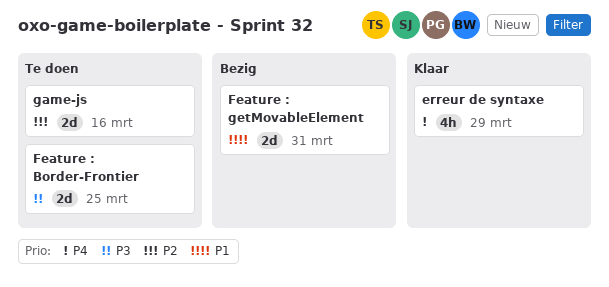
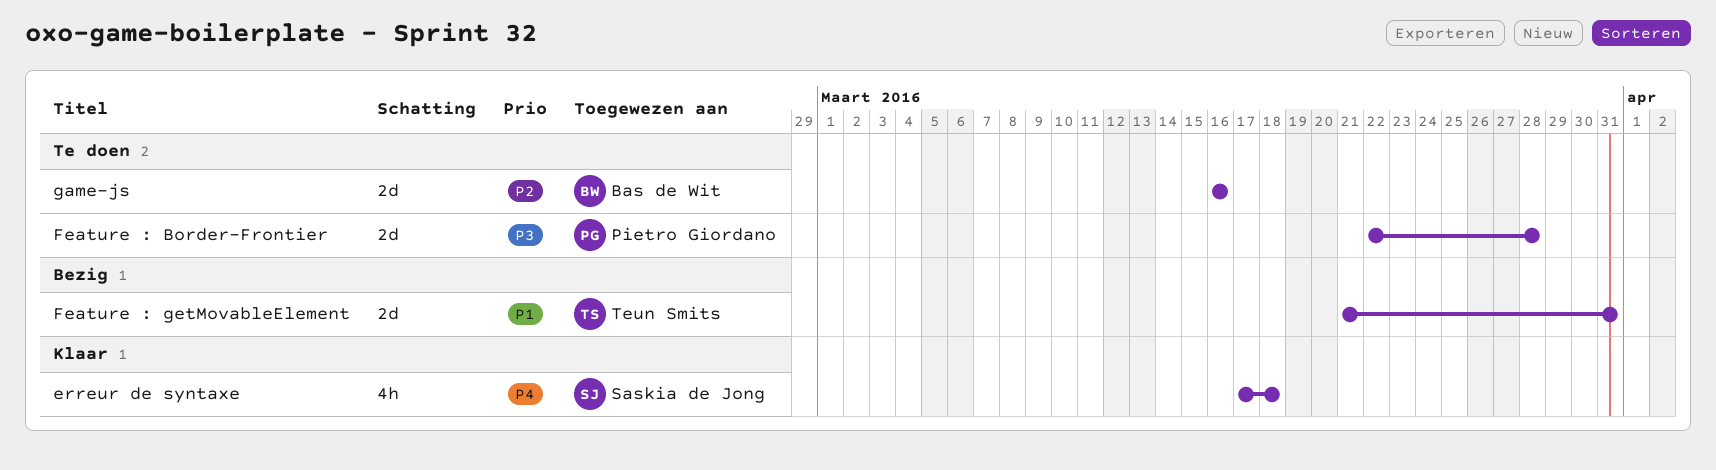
erreur de syntaxe, due: Mar 29 -> Mar 18
Feature : Border-Frontier, due: Mar 25 -> Mar 28

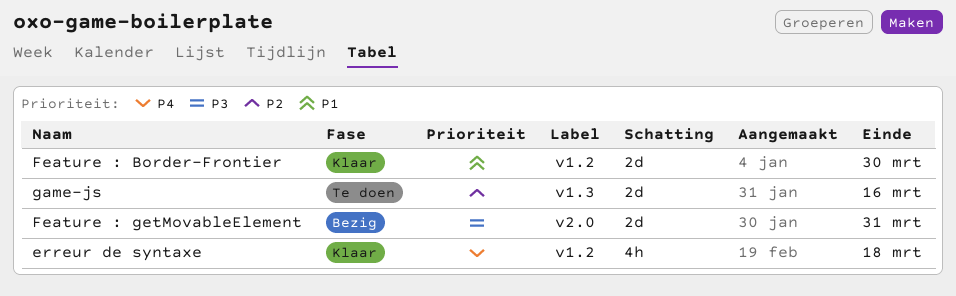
Feature : Border-Frontier, status: Te doen -> Klaar
Feature : Border-Frontier, priority: P3 -> P1
Feature : Border-Frontier, due: Mar 28 -> Mar 30
Feature : getMovableElement, priority: P1 -> P3

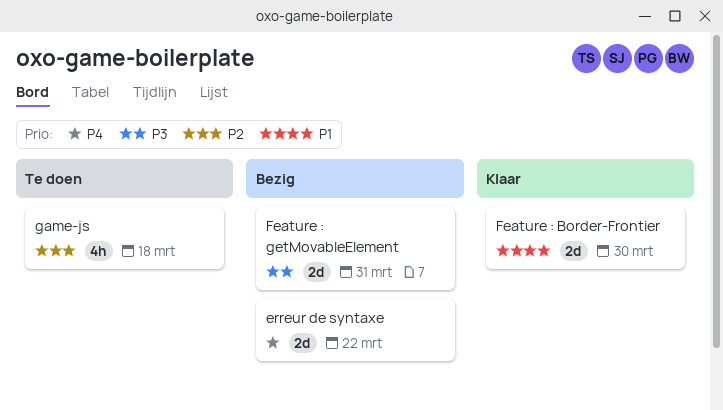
erreur de syntaxe, status: Klaar -> Bezig
erreur de syntaxe, estimate: 4h -> 2d
erreur de syntaxe, due: Mar 18 -> Mar 22
game-js, estimate: 2d -> 4h
game-js, due: Mar 16 -> Mar 18

